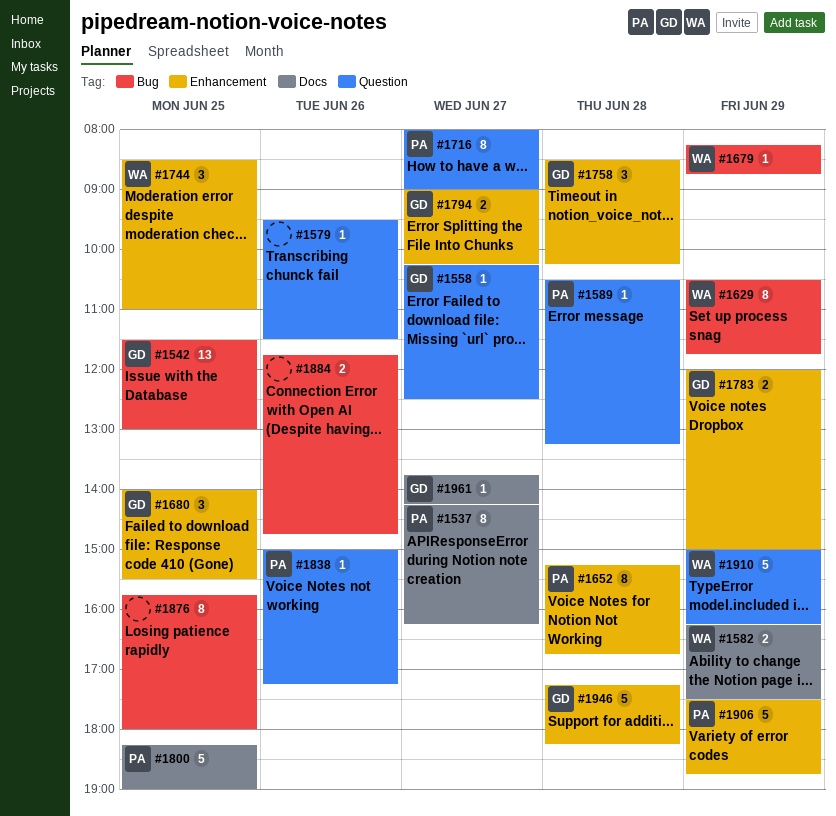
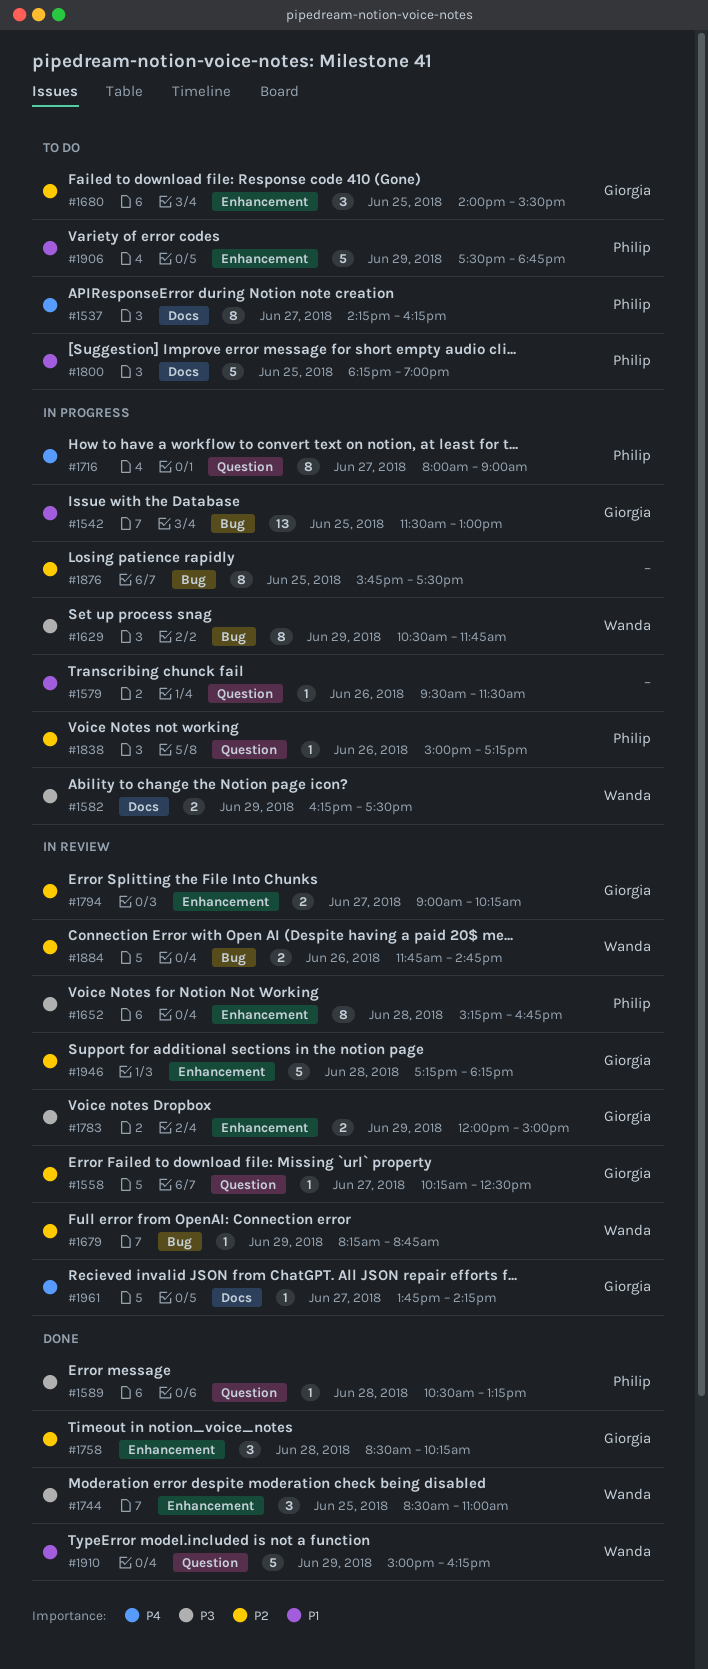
#1876, ends: 18:00 -> 17:30
#1884, owner: none -> Wanda

